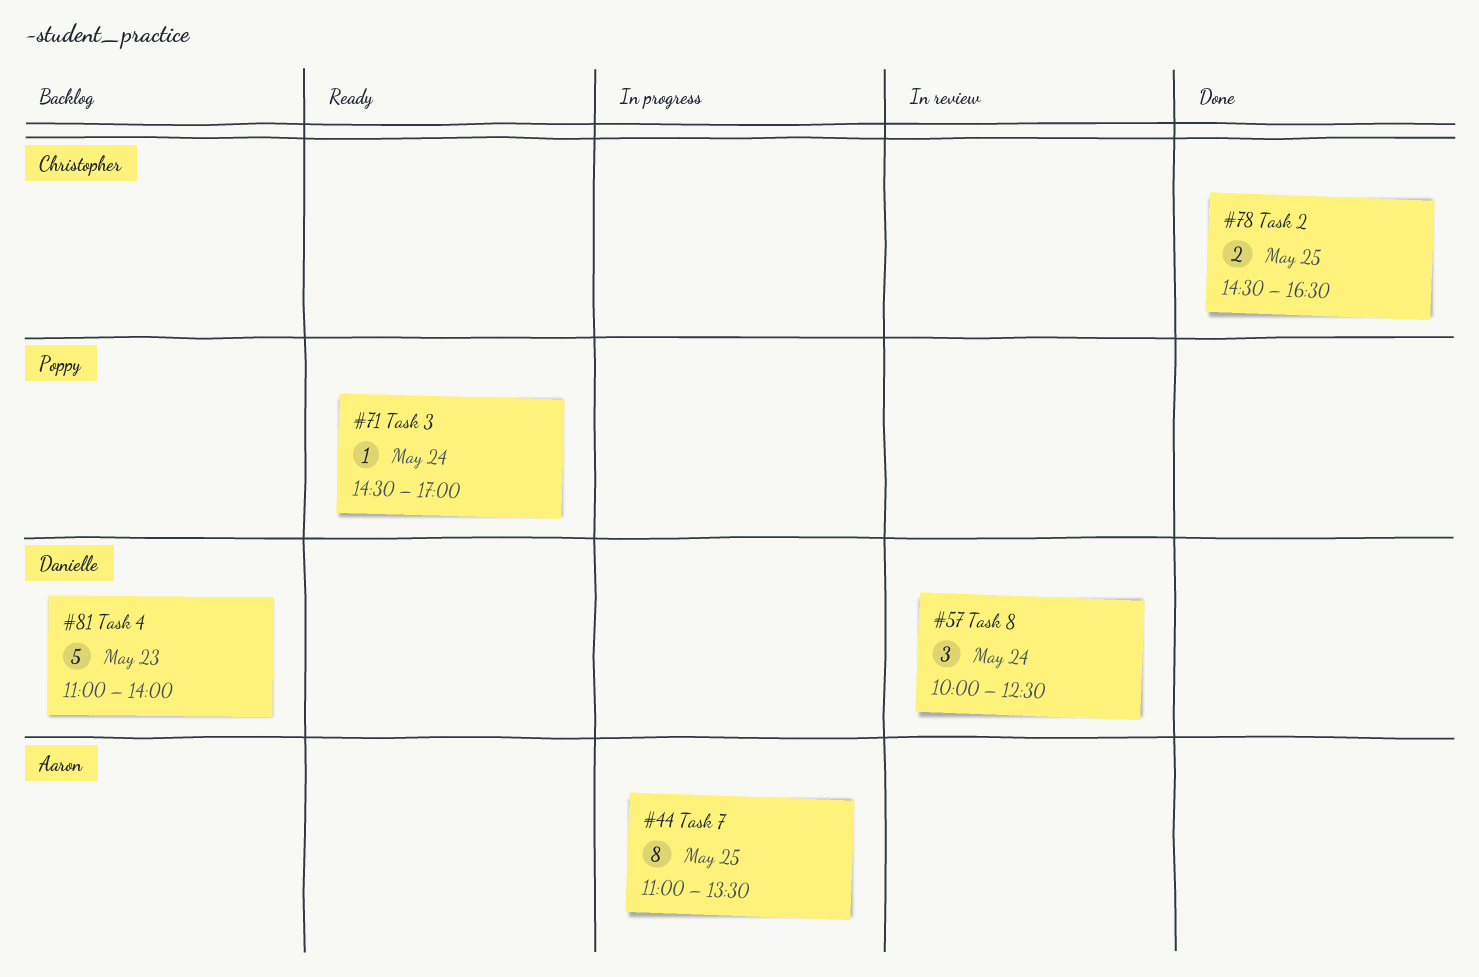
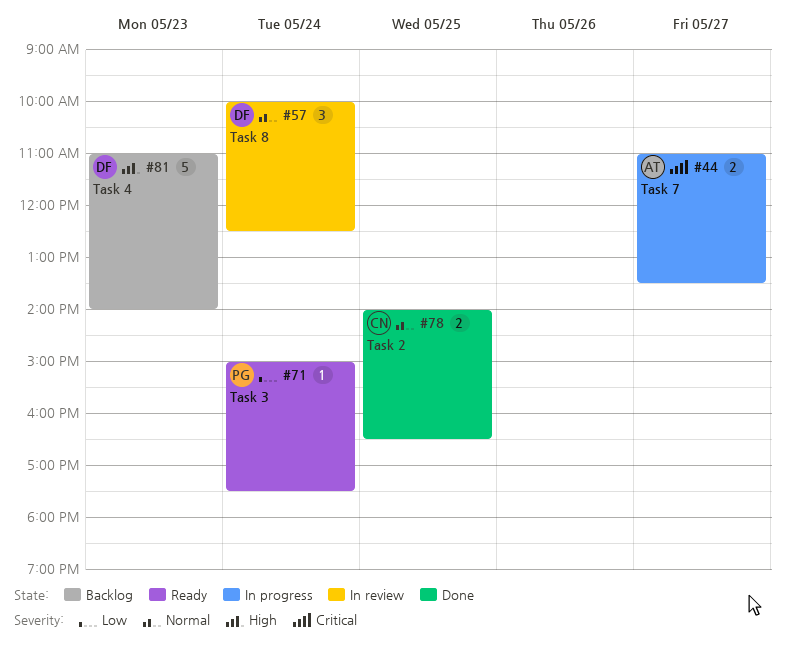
#44, estimate: 8 -> 2
#44, day: May 25 -> May 27
#71, begins: 14:30 -> 15:00
#71, ends: 17:00 -> 17:30
#78, begins: 14:30 -> 14:00

